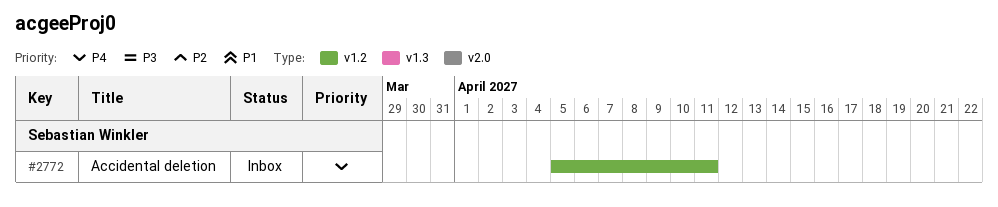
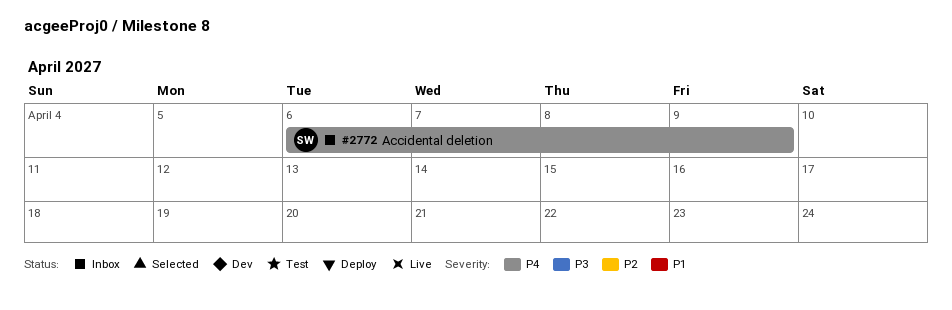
#2772, start: Apr 5 -> Apr 6
#2772, due: Apr 11 -> Apr 9

